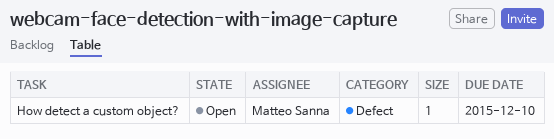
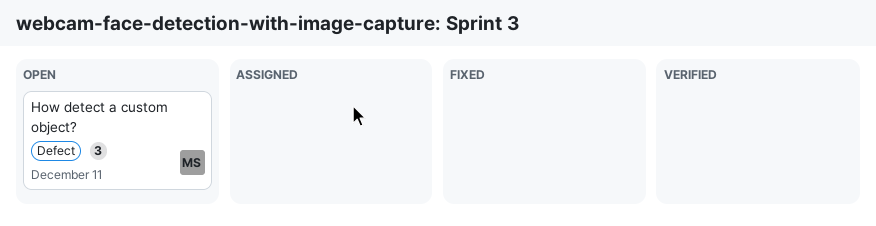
How detect a custom object?, estimate: 1 -> 3
How detect a custom object?, due: Dec 10 -> Dec 11

